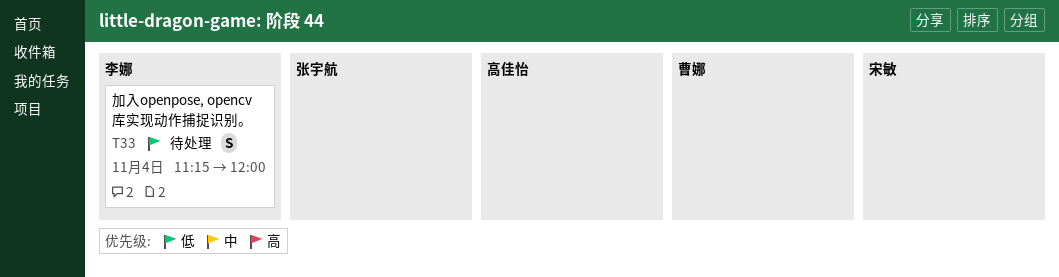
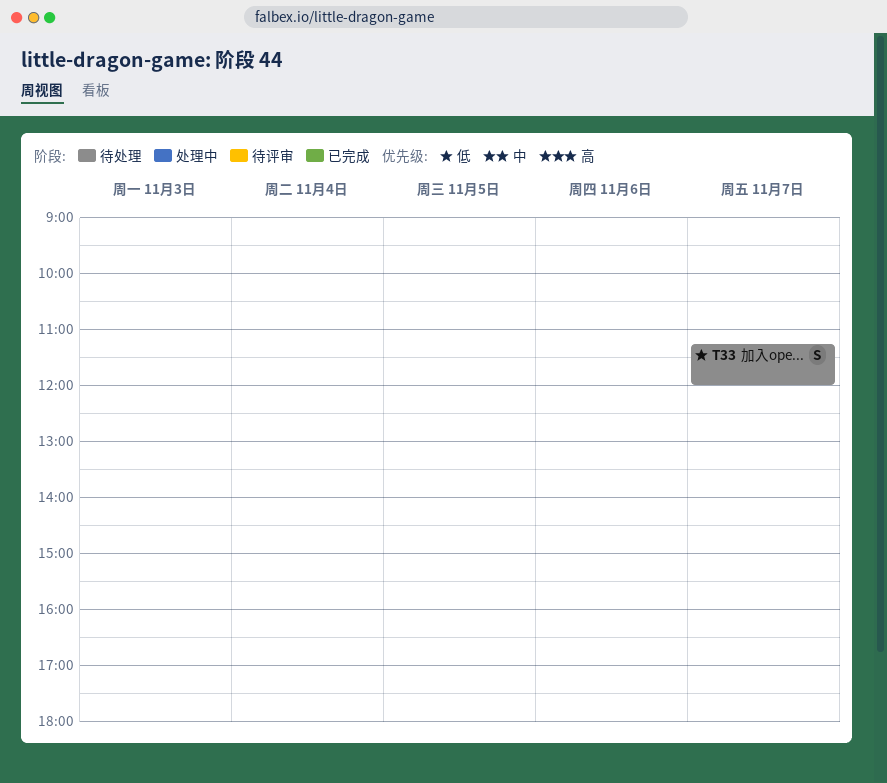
T33, day: Nov 4 -> Nov 7

